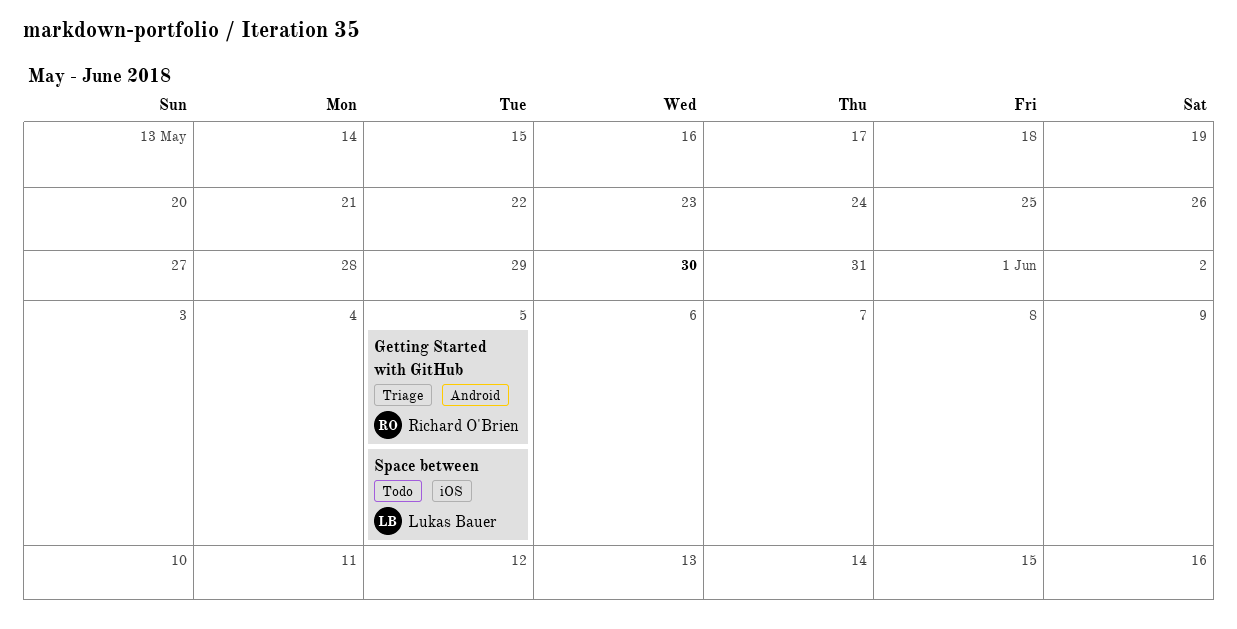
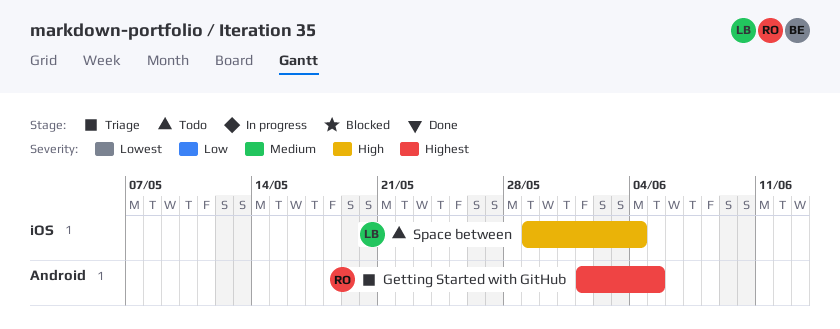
Space between, due: Jun 5 -> Jun 4

